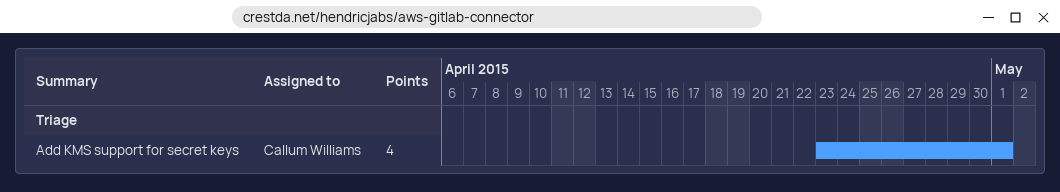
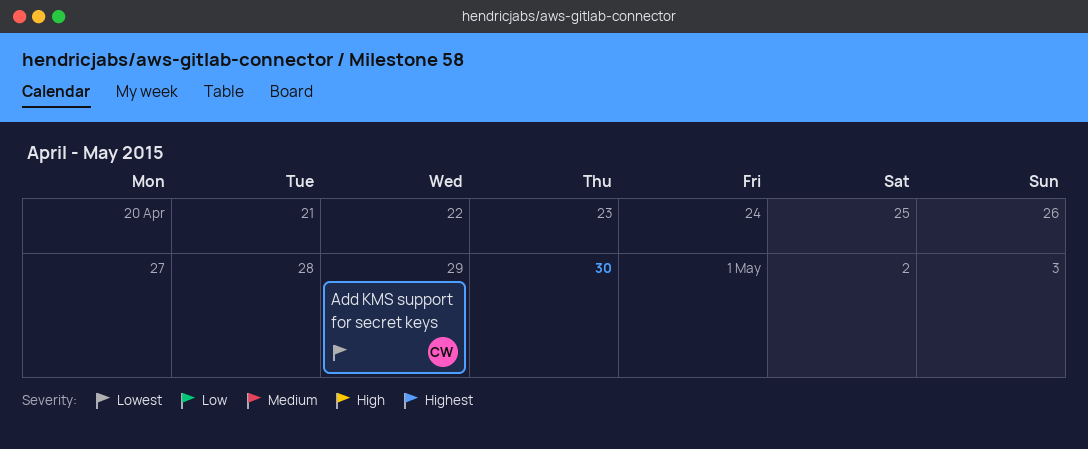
Add KMS support for secret keys, due: May 1 -> Apr 29

